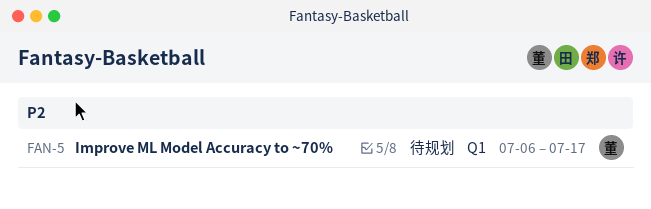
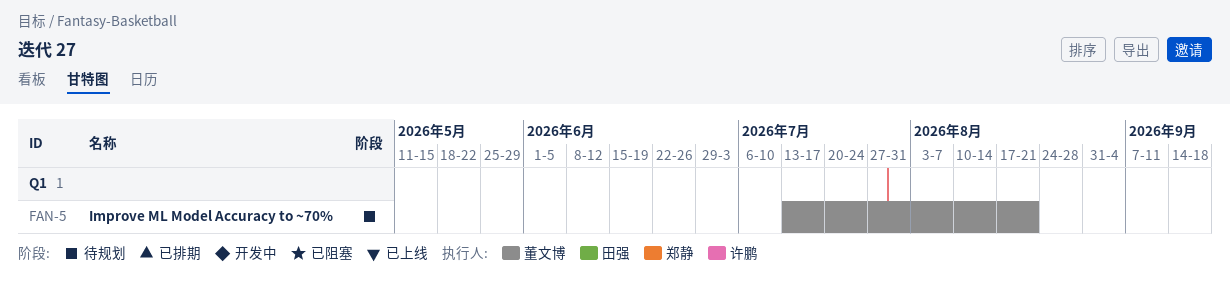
FAN-5, start: Jul 6 -> Jul 13
FAN-5, due: Jul 17 -> Aug 21

